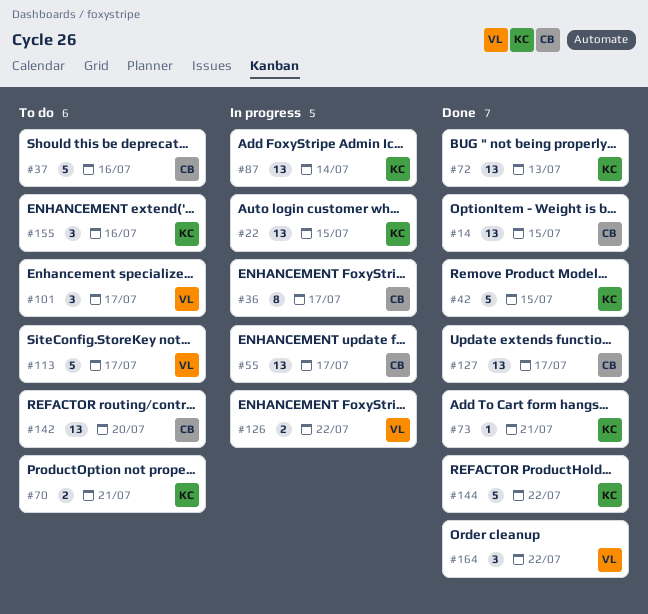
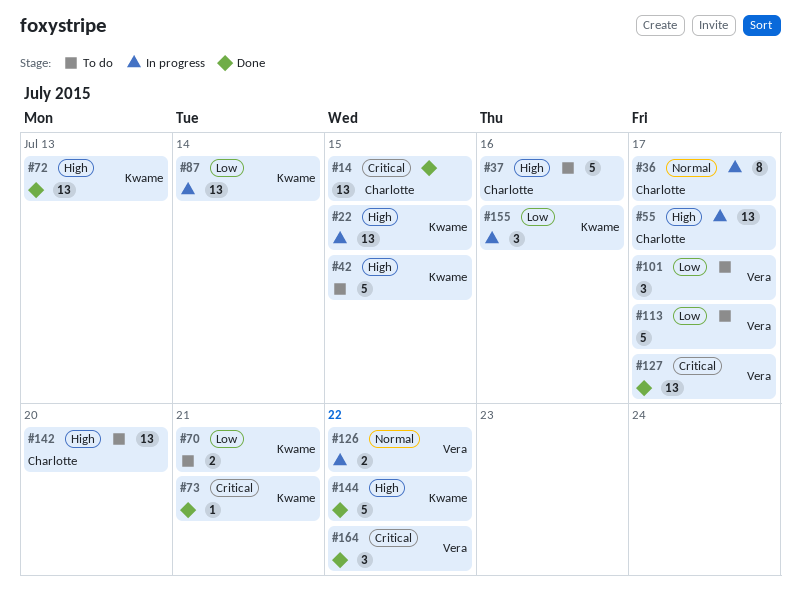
#42, status: Done -> To do
#127, owner: Charlotte -> Vera
#155, status: To do -> In progress

